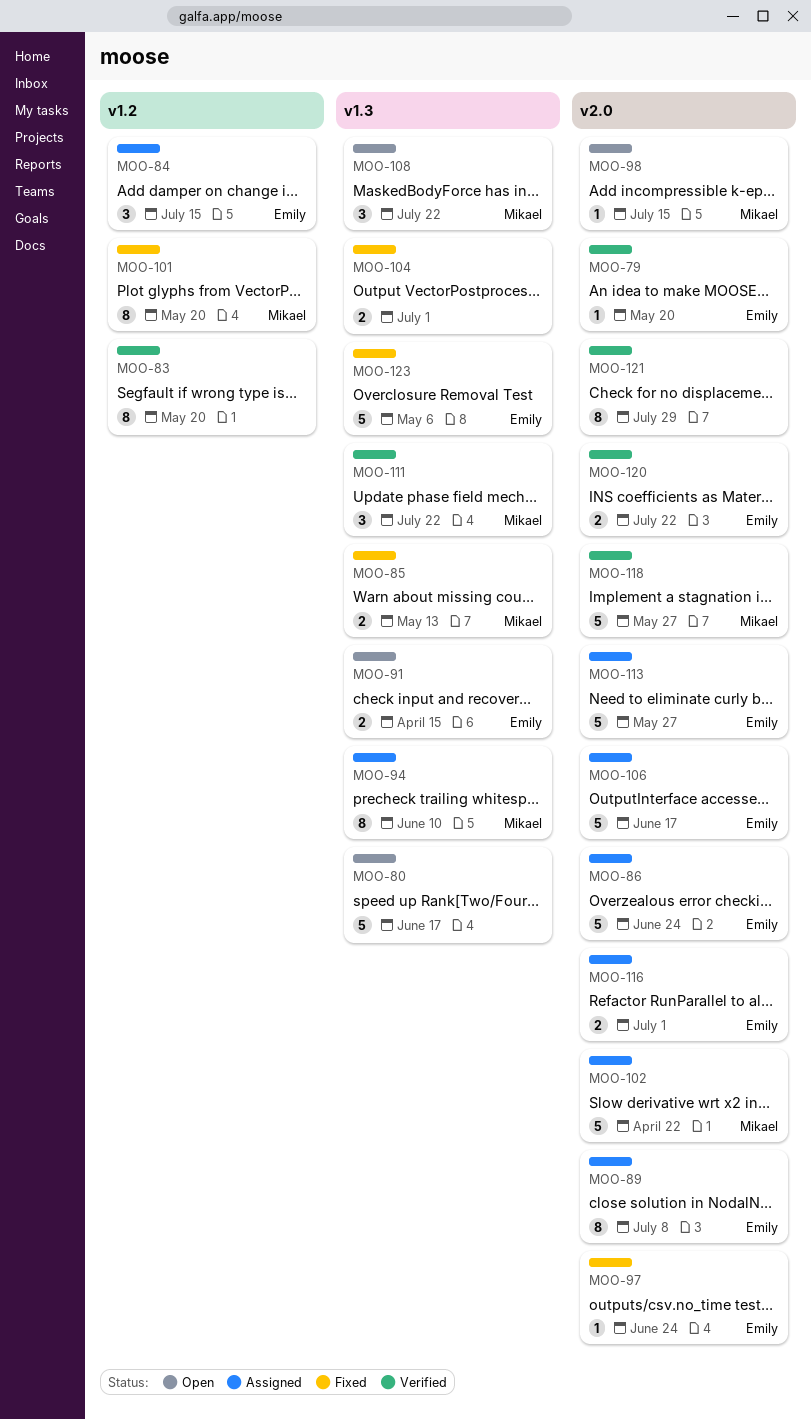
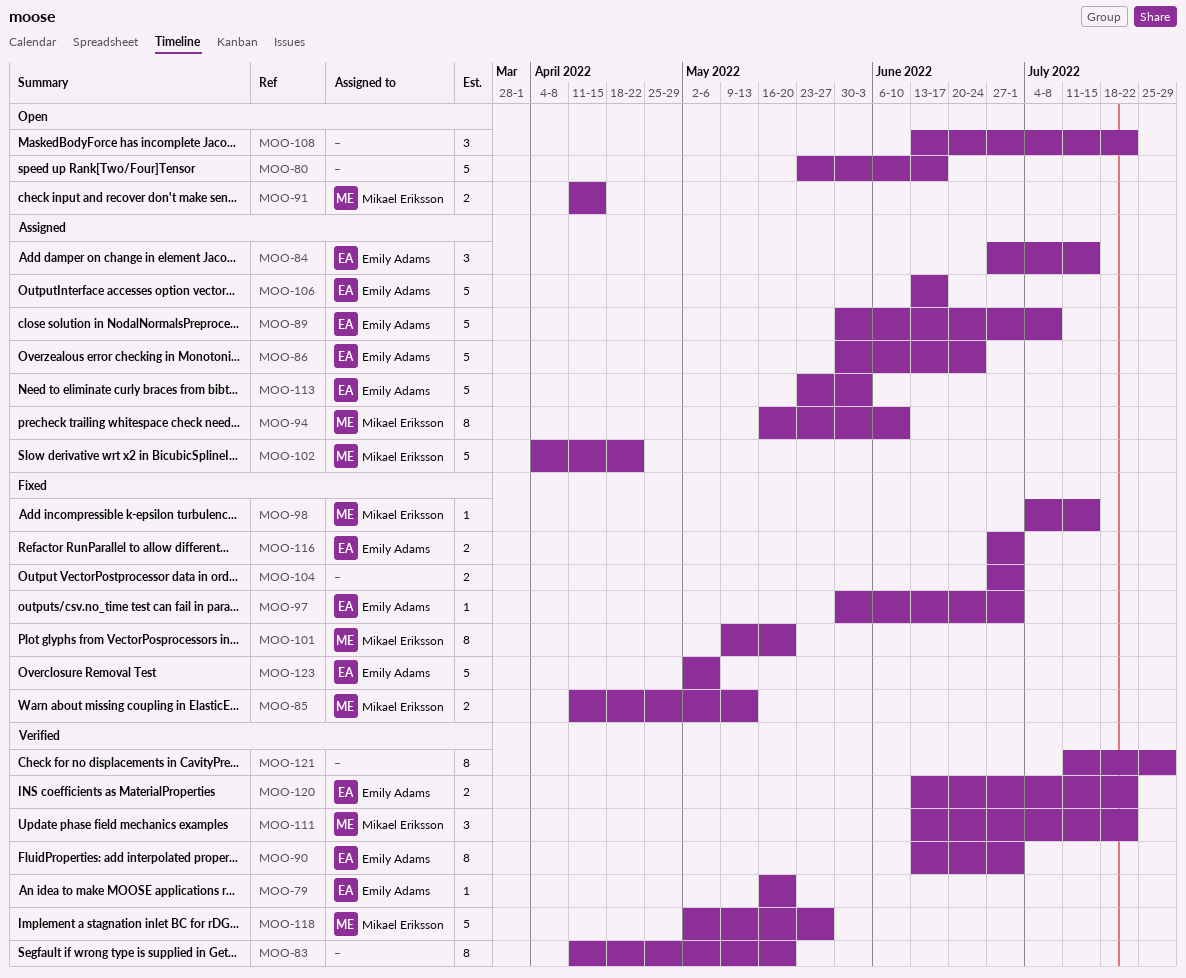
MOO-89, estimate: 8 -> 5
MOO-90: none -> present
MOO-91, owner: Emily Adams -> Mikael Eriksson
MOO-97, due: Jun 24 -> Jul 1
MOO-98, status: Open -> Fixed
MOO-108, owner: Mikael Eriksson -> none
MOO-113, due: May 27 -> Jun 3
MOO-116, status: Assigned -> Fixed

